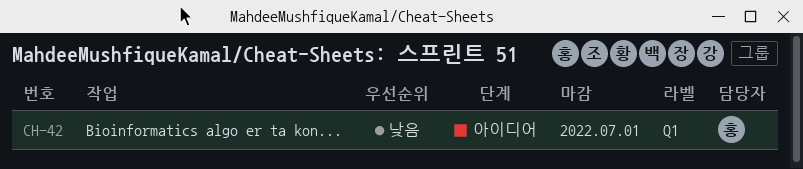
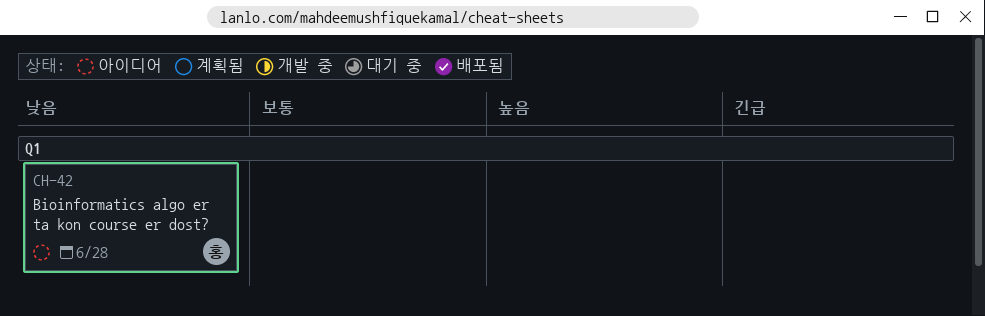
CH-42, due: Jul 1 -> Jun 28

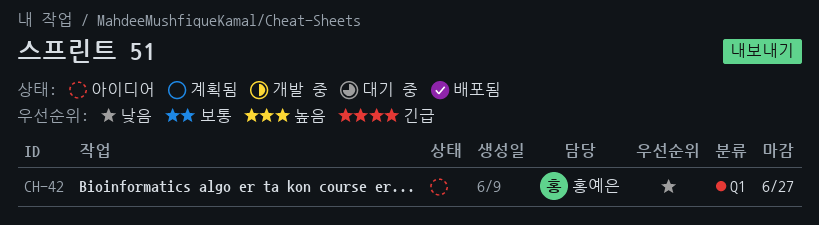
CH-42, due: Jun 28 -> Jun 27

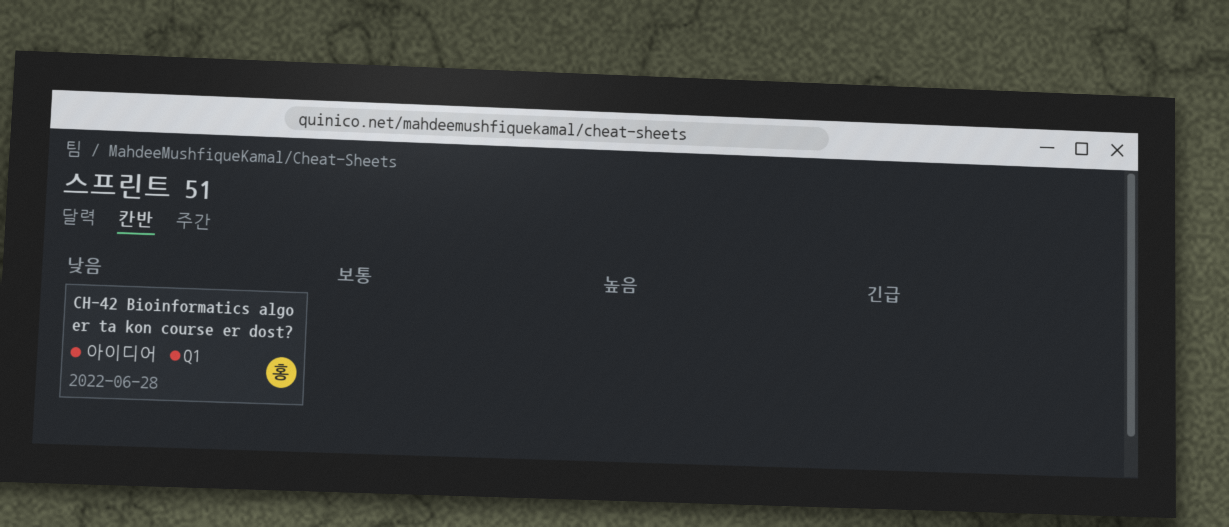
CH-42, due: Jun 27 -> Jun 28

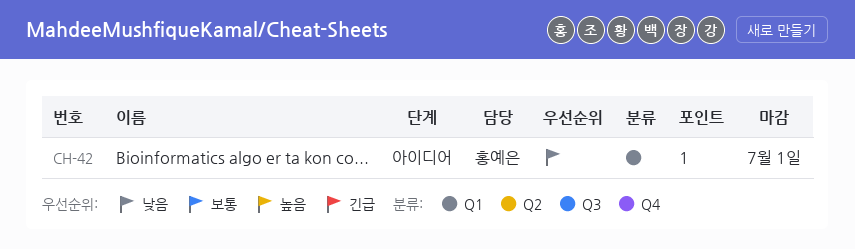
CH-42, due: Jun 28 -> Jul 1

